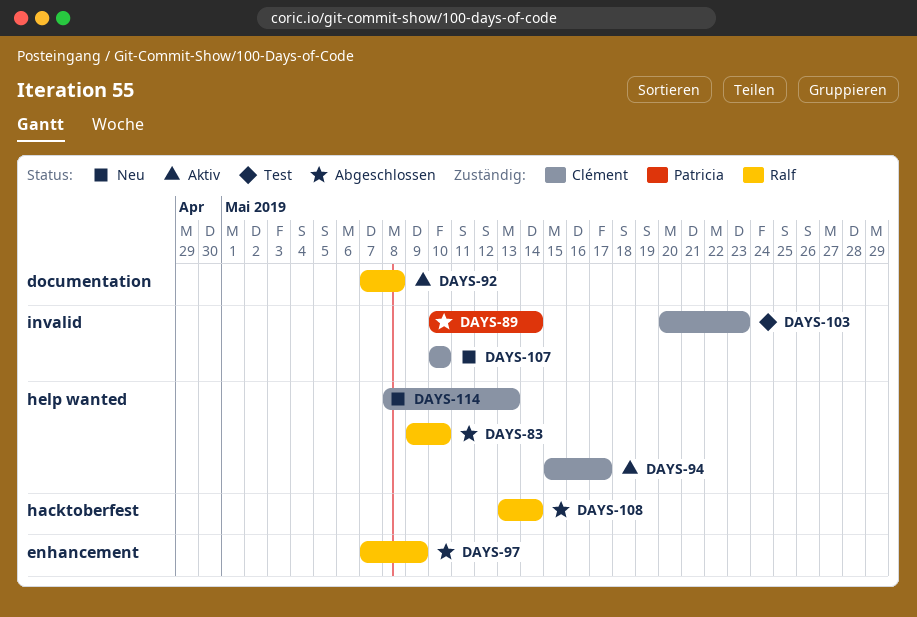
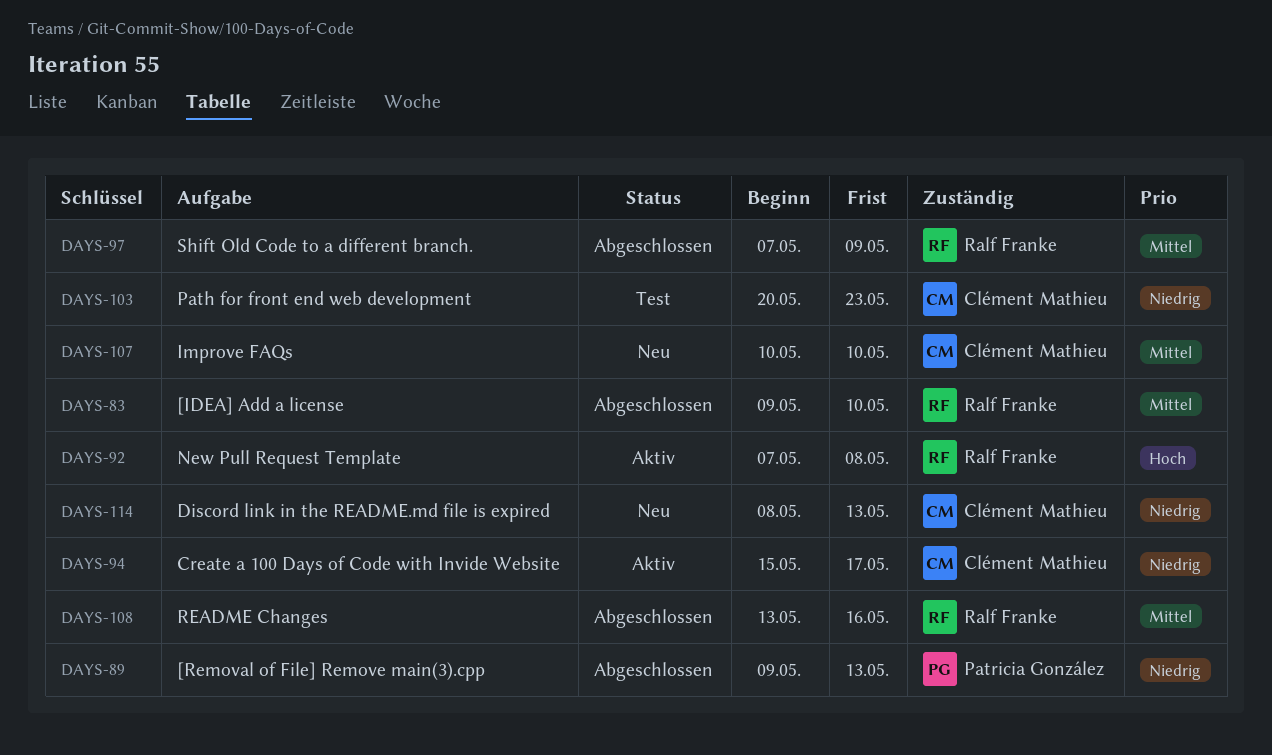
DAYS-89, start: May 10 -> May 9
DAYS-89, due: May 14 -> May 13
DAYS-108, due: May 14 -> May 16

